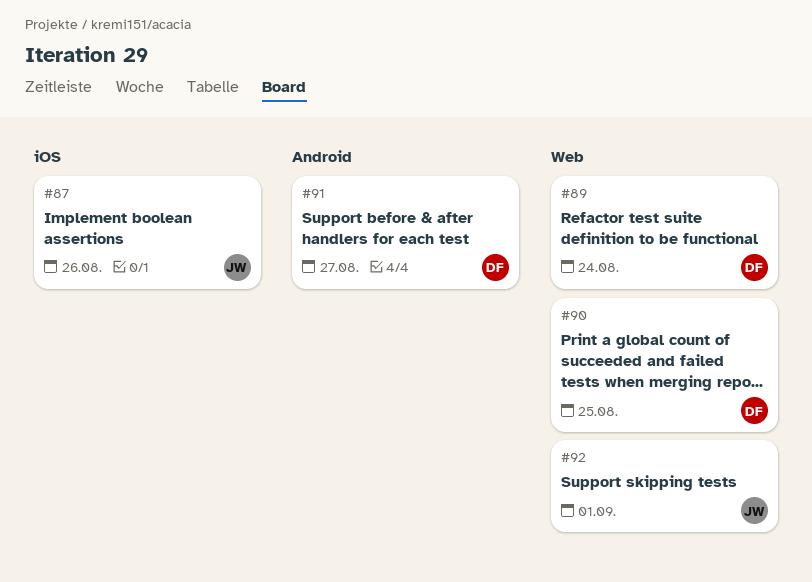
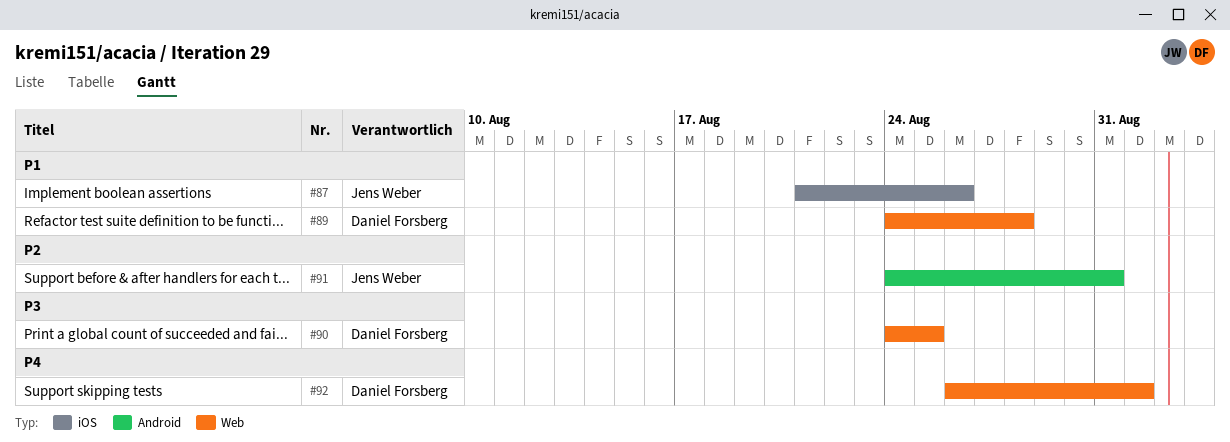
#89, due: Aug 24 -> Aug 28
#91, owner: Daniel Forsberg -> Jens Weber
#91, due: Aug 27 -> Aug 31
#92, owner: Jens Weber -> Daniel Forsberg

